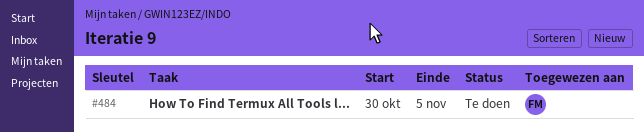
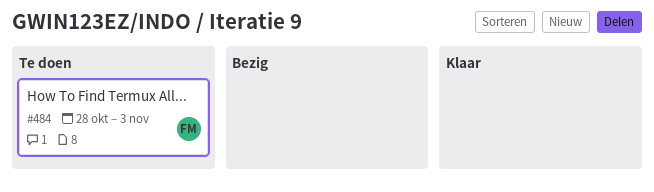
#484, start: Oct 30 -> Oct 28
#484, due: Nov 5 -> Nov 3

